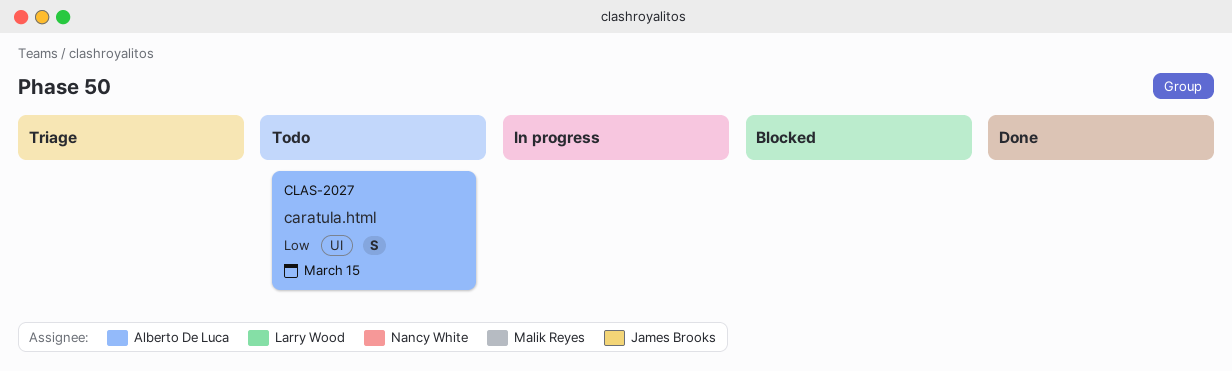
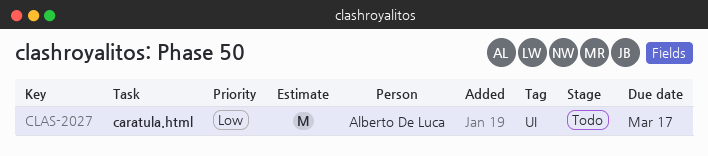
CLAS-2027, estimate: S -> M
CLAS-2027, due: Mar 15 -> Mar 17

